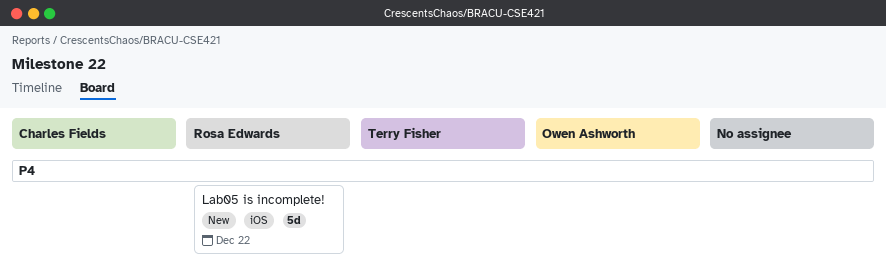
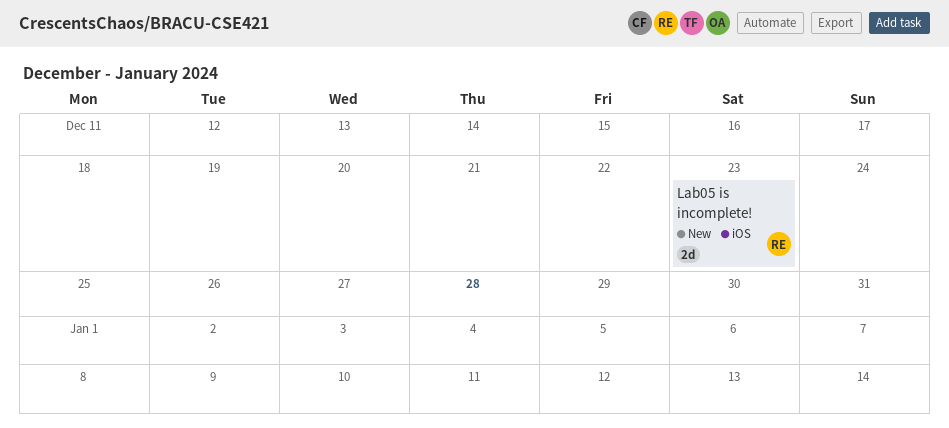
Lab05 is incomplete!, estimate: 5d -> 2d
Lab05 is incomplete!, due: Dec 22 -> Dec 23

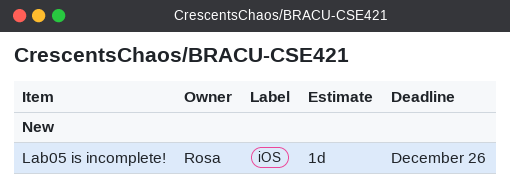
Lab05 is incomplete!, estimate: 2d -> 1d
Lab05 is incomplete!, due: Dec 23 -> Dec 26

